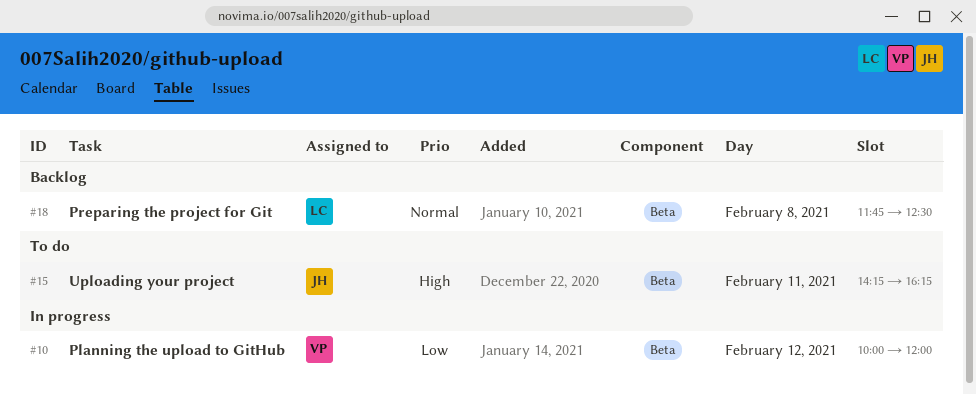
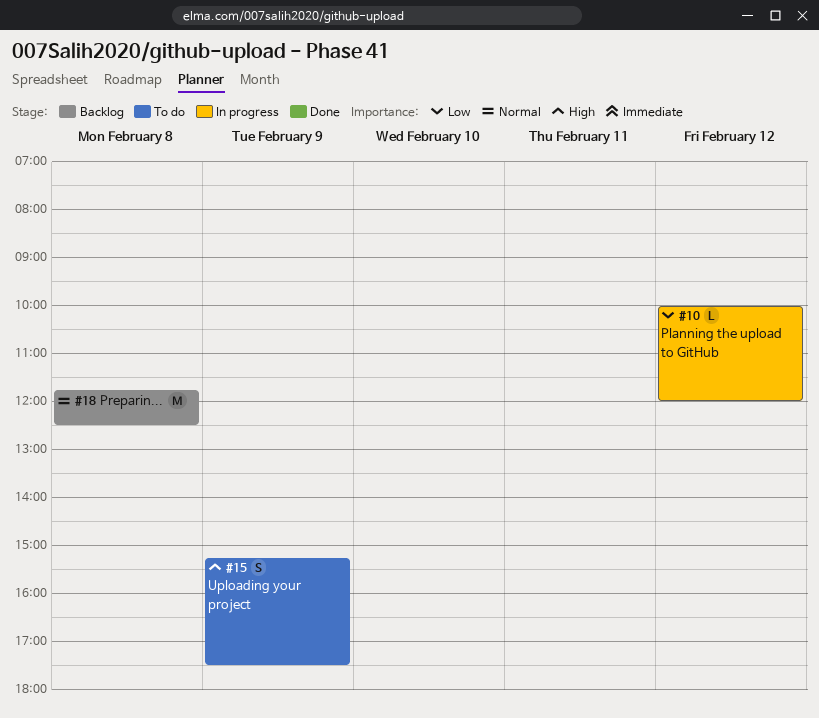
#15, day: Feb 11 -> Feb 9
#15, begins: 14:15 -> 15:15
#15, ends: 16:15 -> 17:30

